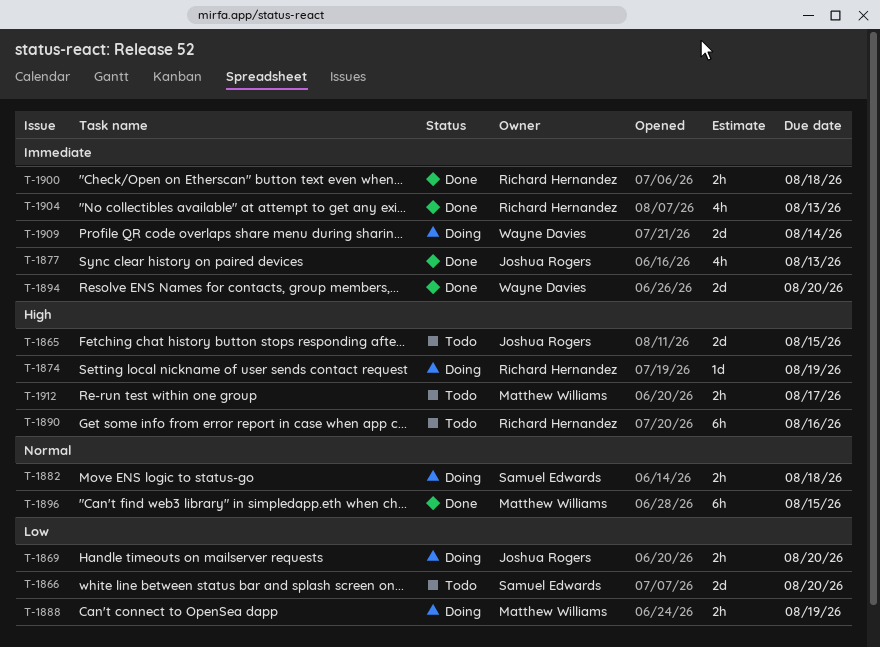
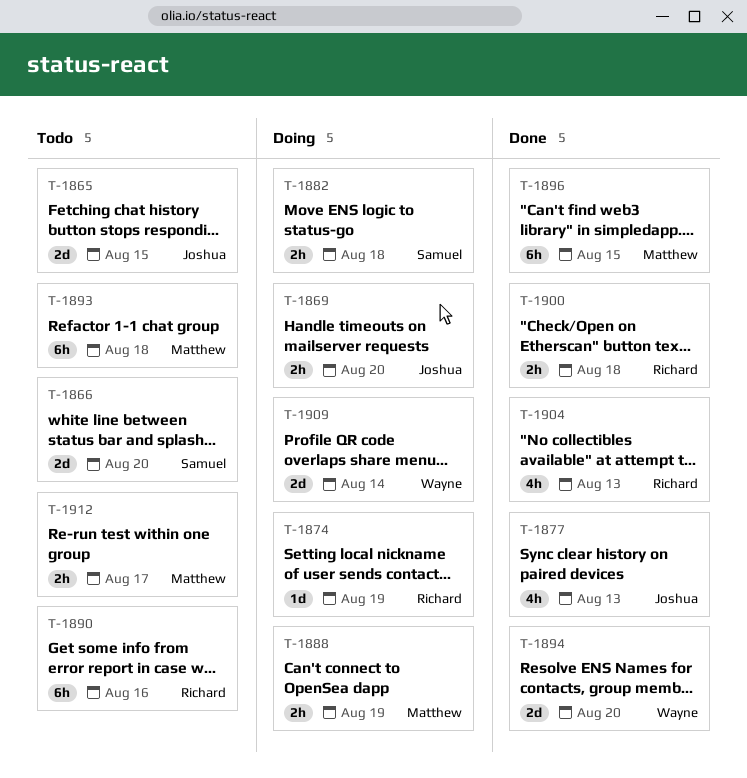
T-1893: none -> present

